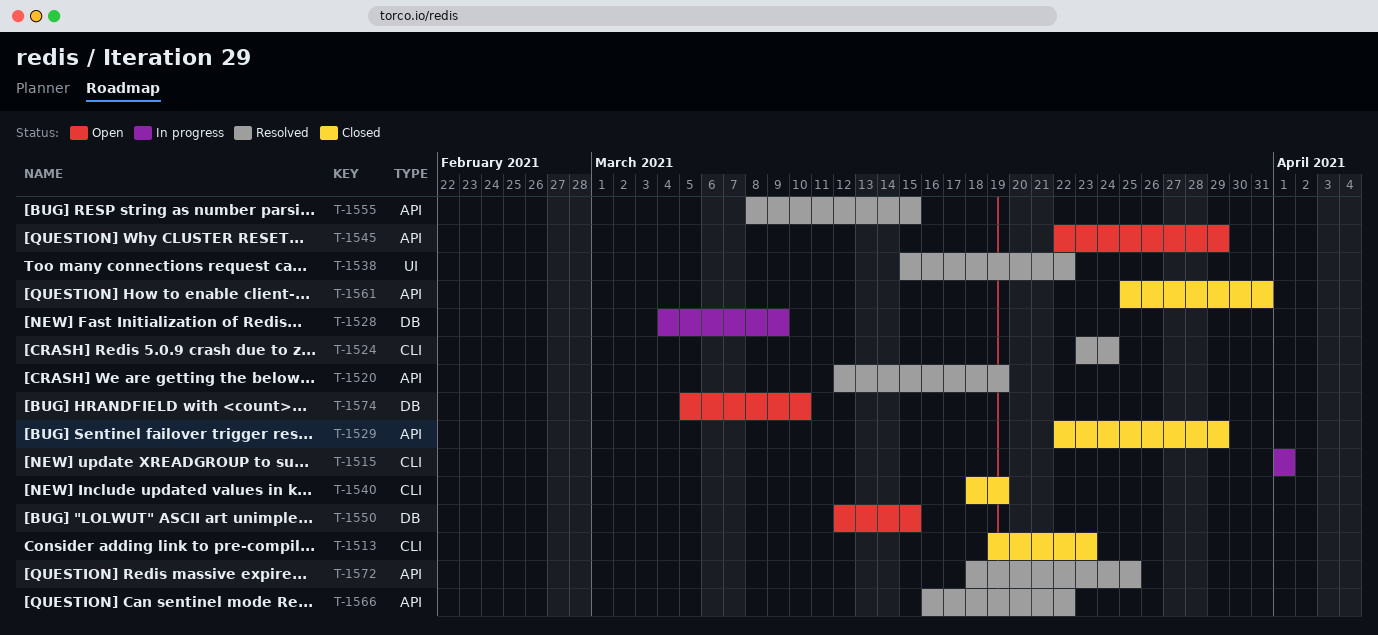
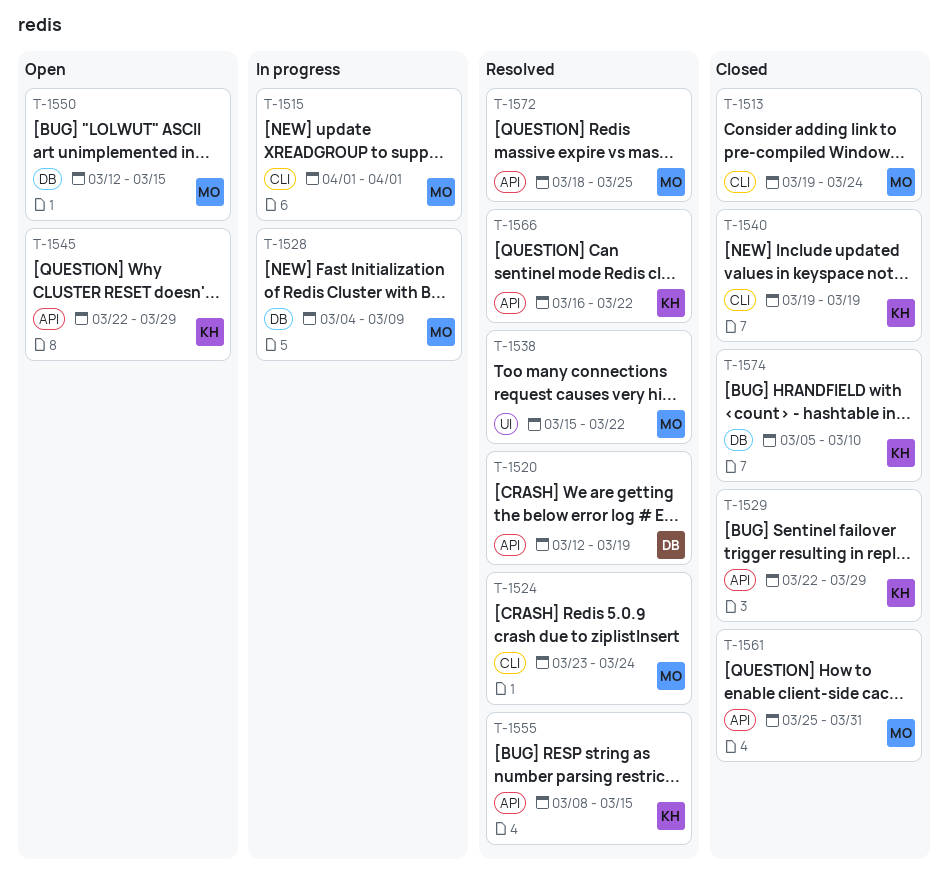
T-1513, due: Mar 23 -> Mar 24
T-1540, start: Mar 18 -> Mar 19
T-1574, status: Open -> Closed

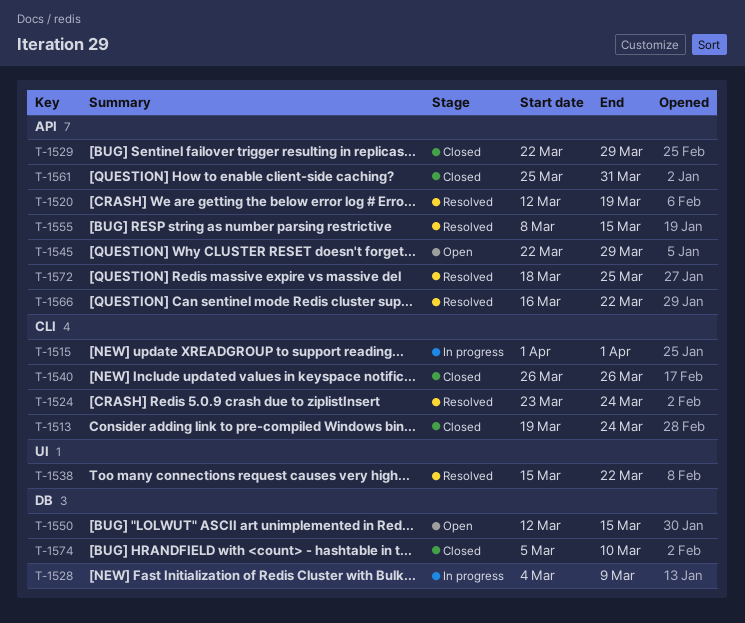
T-1540, start: Mar 19 -> Mar 26
T-1540, due: Mar 19 -> Mar 26

